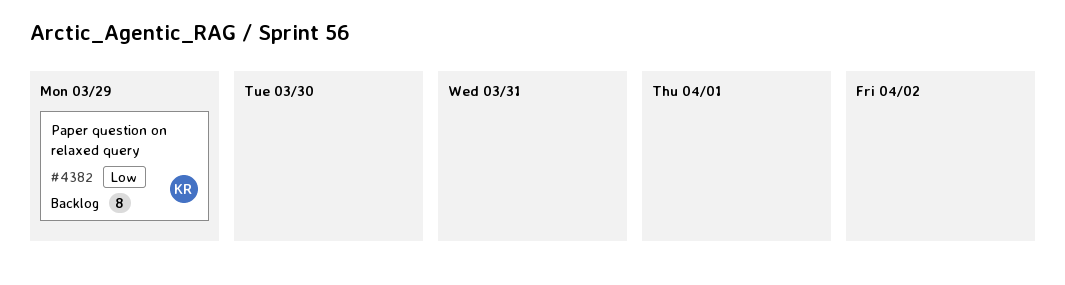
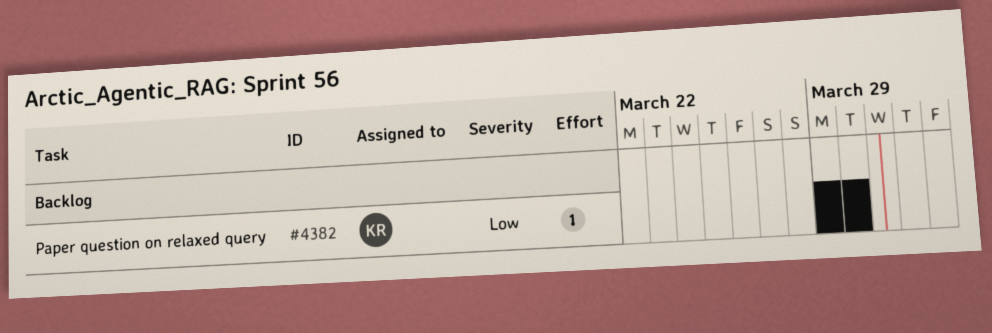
#4382, estimate: 8 -> 1
#4382, due: Mar 29 -> Mar 30

